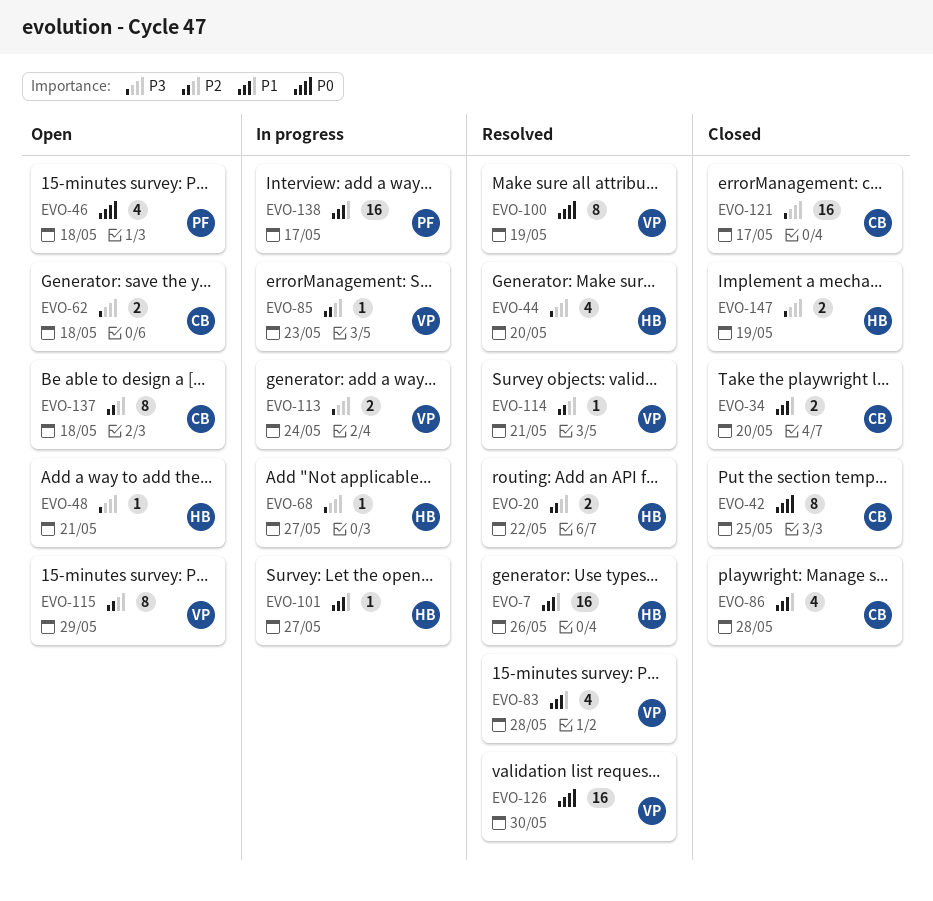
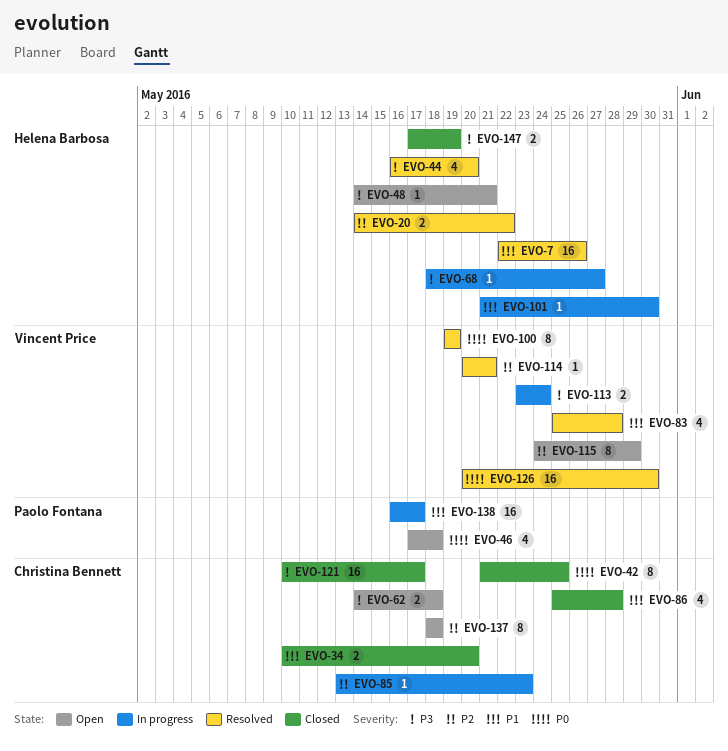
EVO-85, owner: Vincent Price -> Christina Bennett
EVO-101, due: May 27 -> May 30

